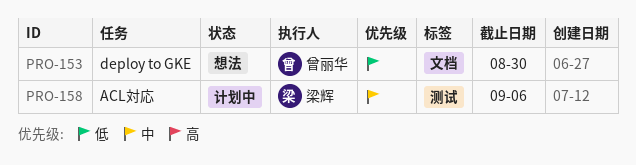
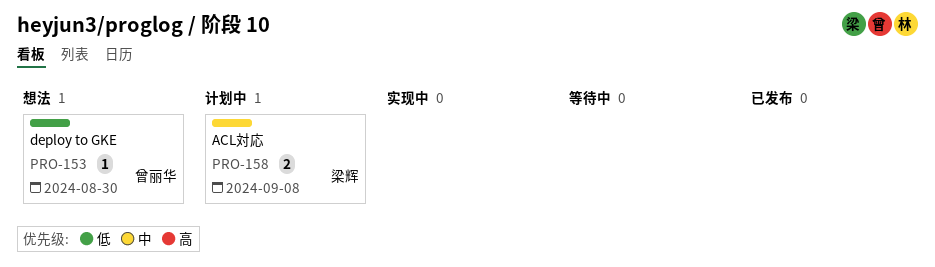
PRO-158, due: Sep 6 -> Sep 8

